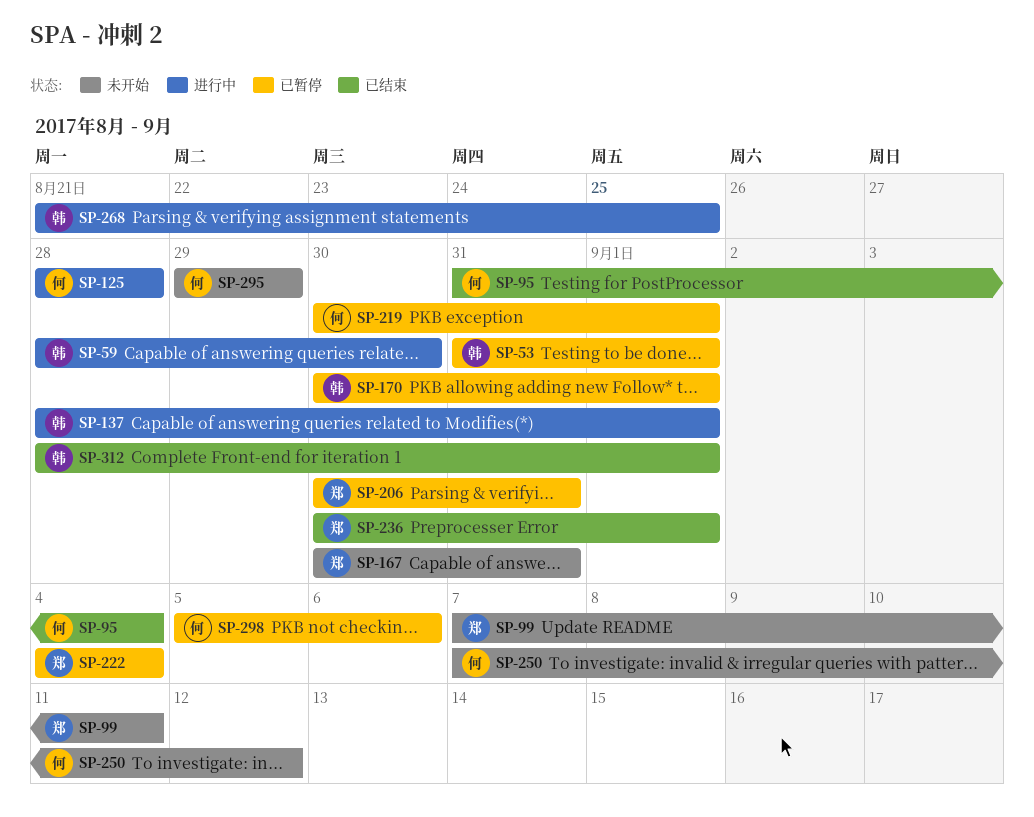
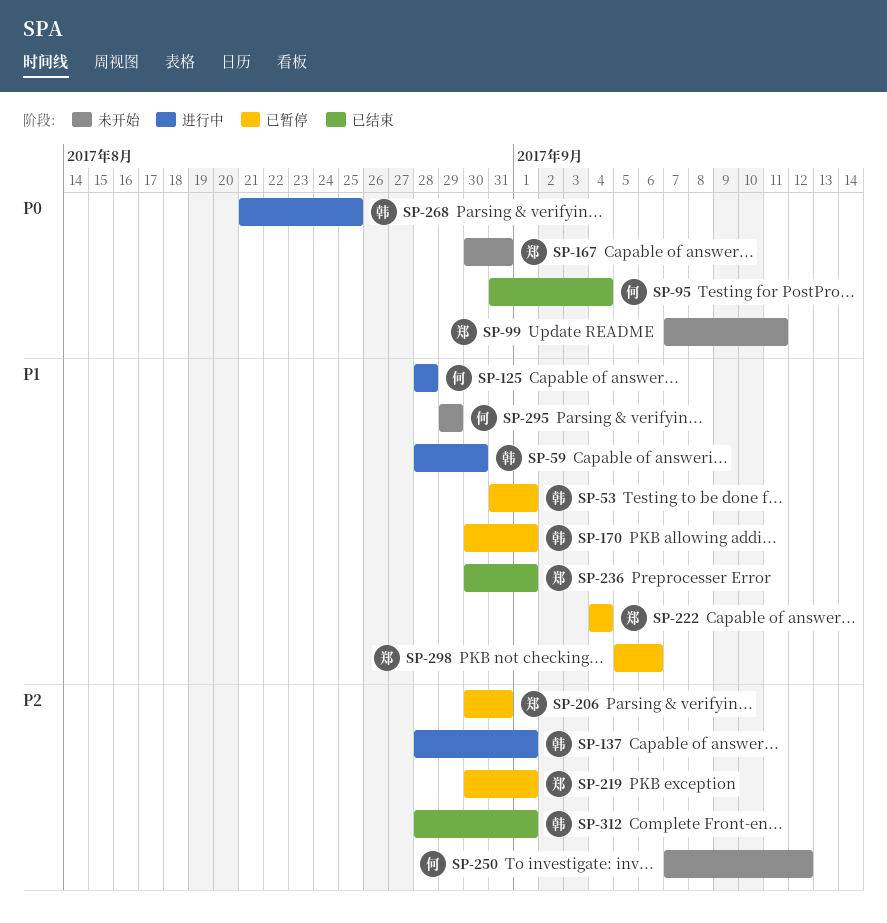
SP-219, owner: 何 -> 郑
SP-298, owner: 何 -> 郑

